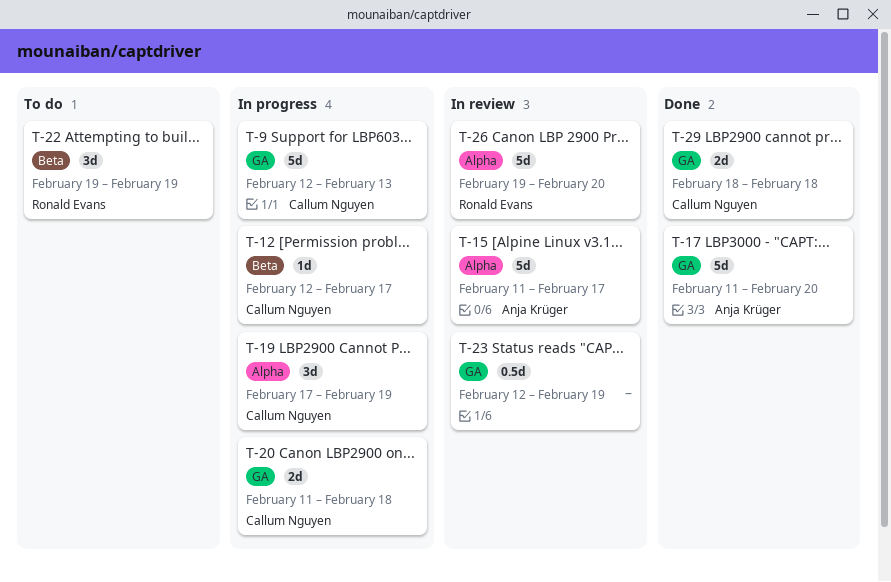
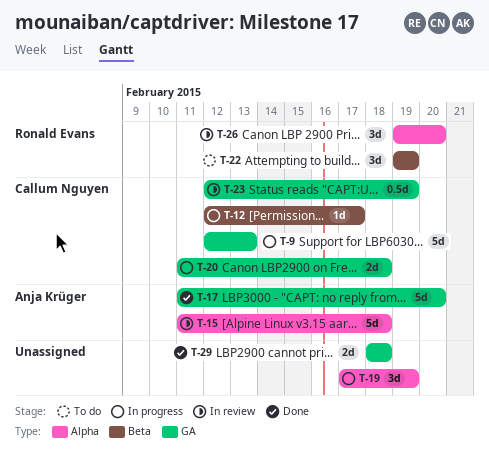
T-15, due: Feb 17 -> Feb 18
T-19, owner: Callum Nguyen -> none
T-23, owner: none -> Callum Nguyen
T-26, estimate: 5d -> 3d
T-29, owner: Callum Nguyen -> none

